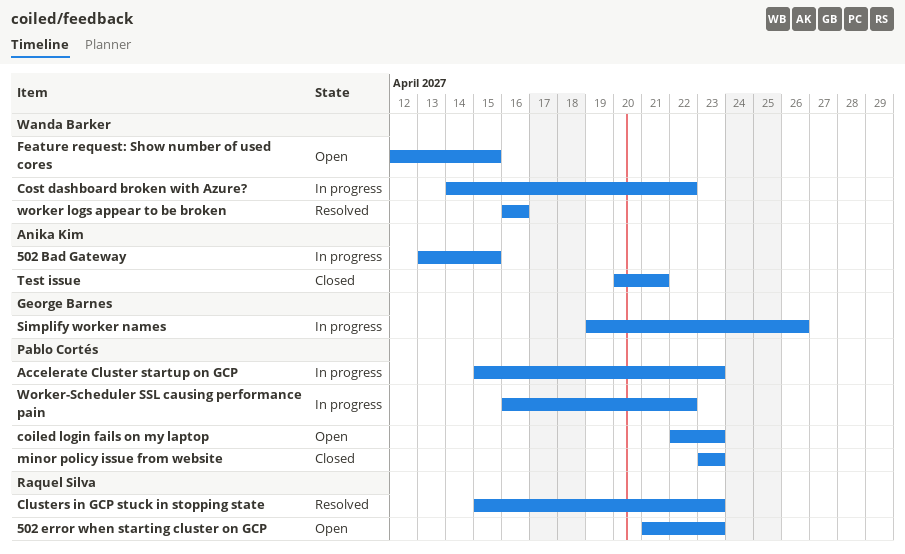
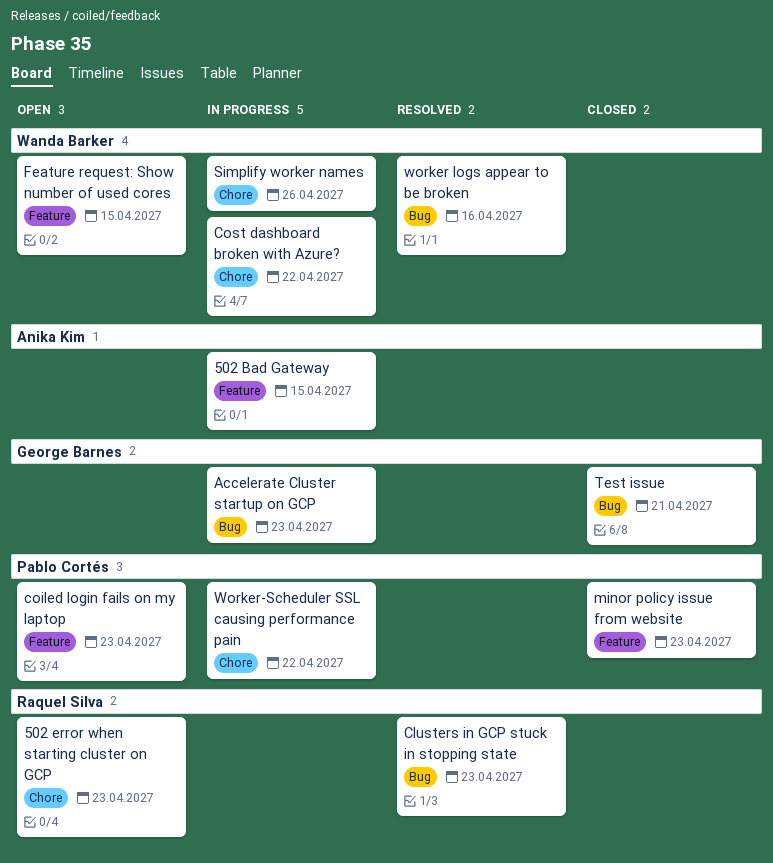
Accelerate Cluster startup on GCP, owner: Pablo Cortés -> George Barnes
Simplify worker names, owner: George Barnes -> Wanda Barker
Test issue, owner: Anika Kim -> George Barnes

